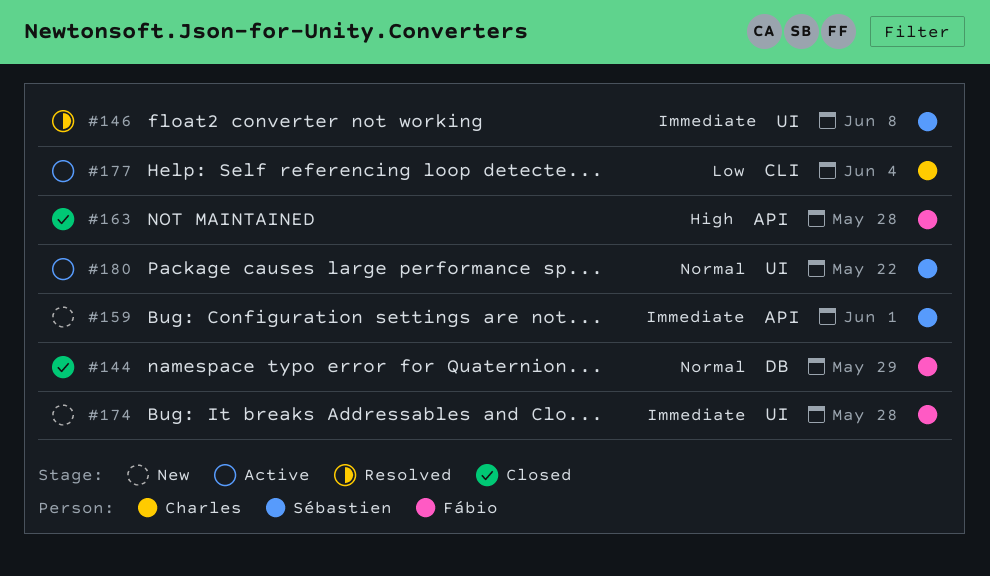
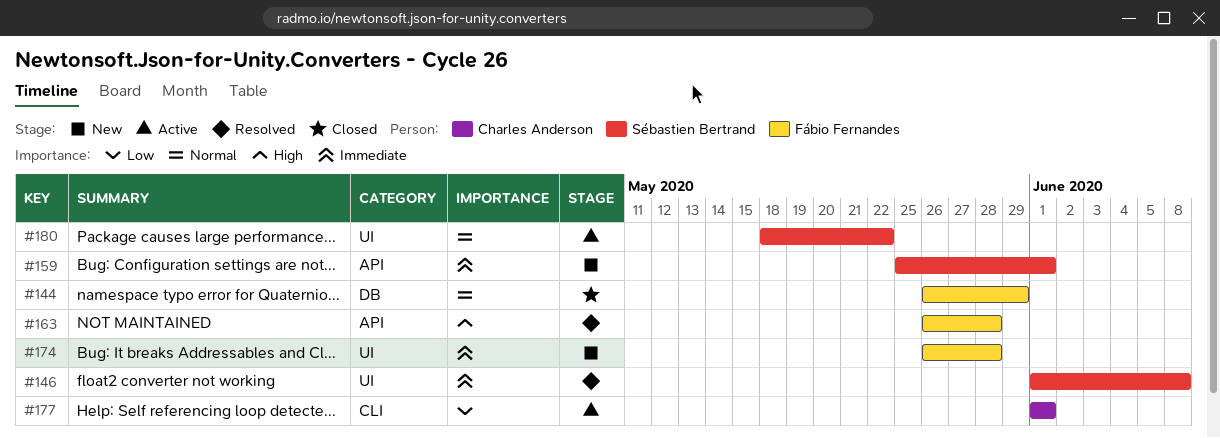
#163, status: Closed -> Resolved
#177, due: Jun 4 -> Jun 1

